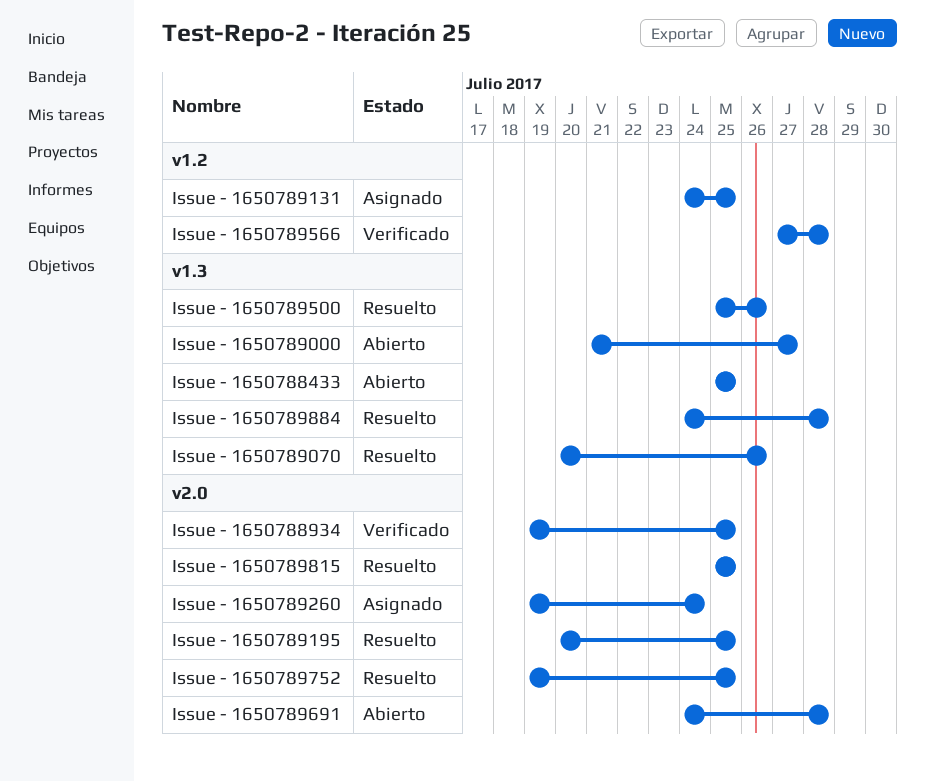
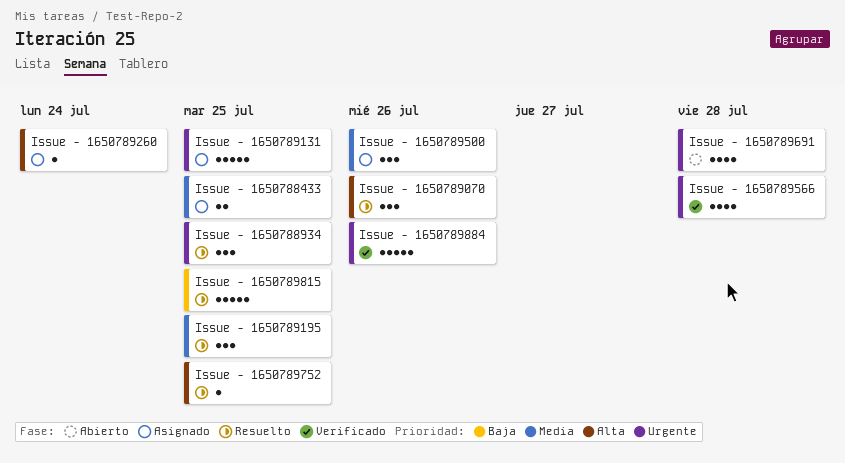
Issue - 1650788433, status: Abierto -> Asignado
Issue - 1650788934, status: Verificado -> Resuelto
Issue - 1650789000: present -> none
Issue - 1650789500, status: Resuelto -> Asignado
Issue - 1650789884, status: Resuelto -> Verificado
Issue - 1650789884, due: Jul 28 -> Jul 26

